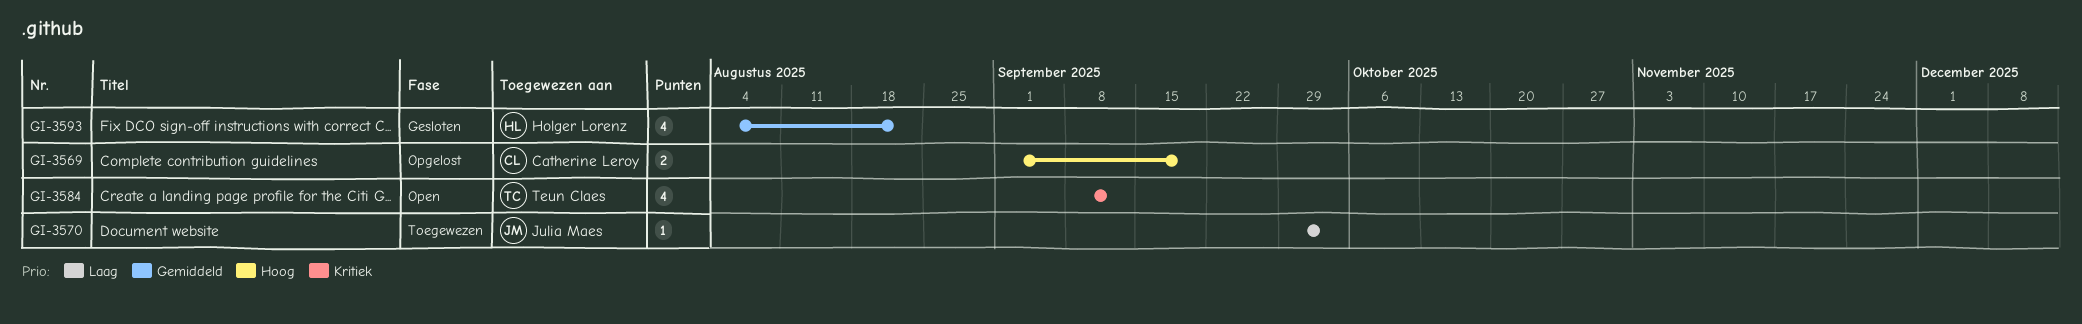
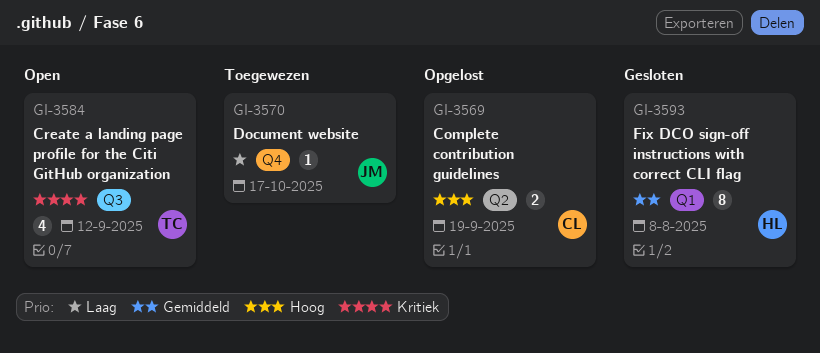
GI-3570, due: Oct 3 -> Oct 17
GI-3593, estimate: 4 -> 8
GI-3593, due: Aug 22 -> Aug 8

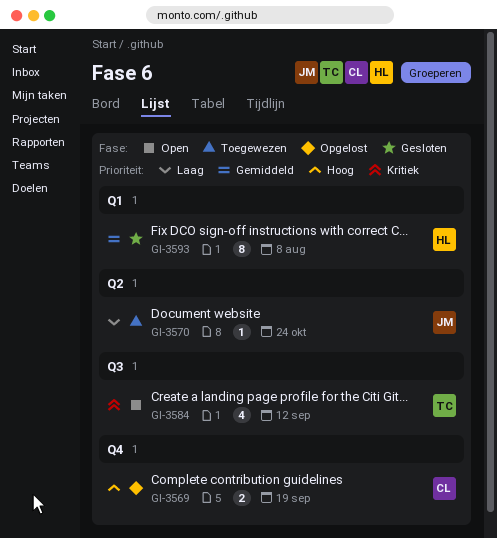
GI-3569, label: Q2 -> Q4
GI-3570, label: Q4 -> Q2
GI-3570, due: Oct 17 -> Oct 24

